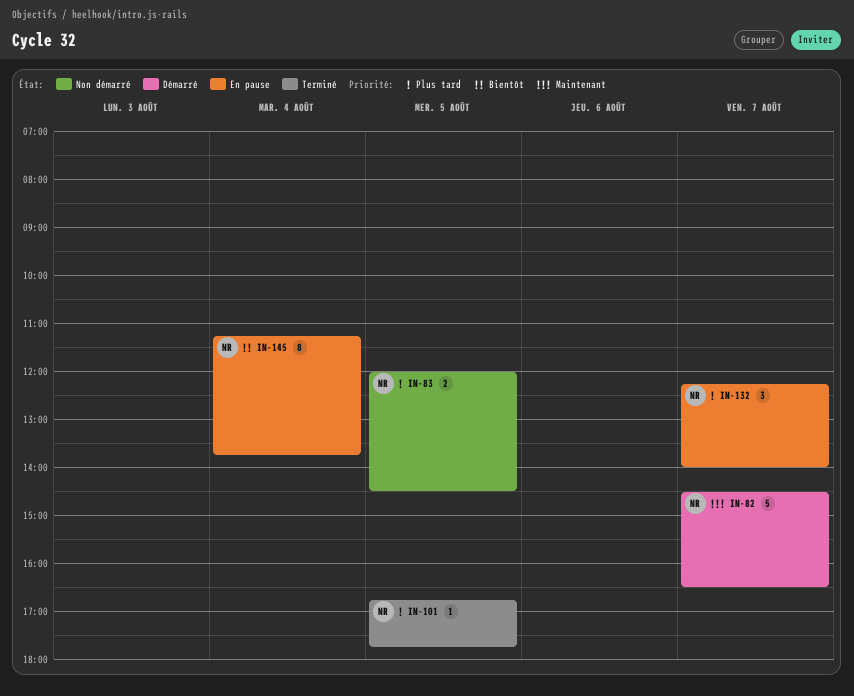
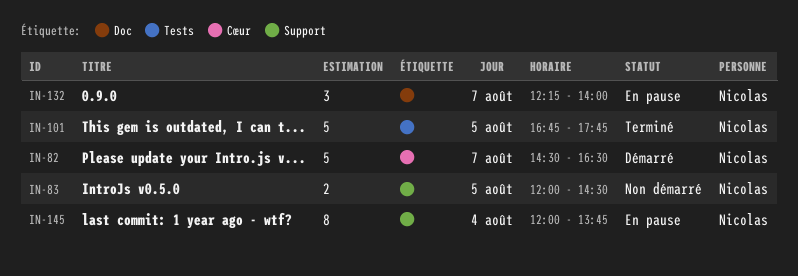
IN-101, estimate: 1 -> 5
IN-145, begins: 11:15 -> 12:00

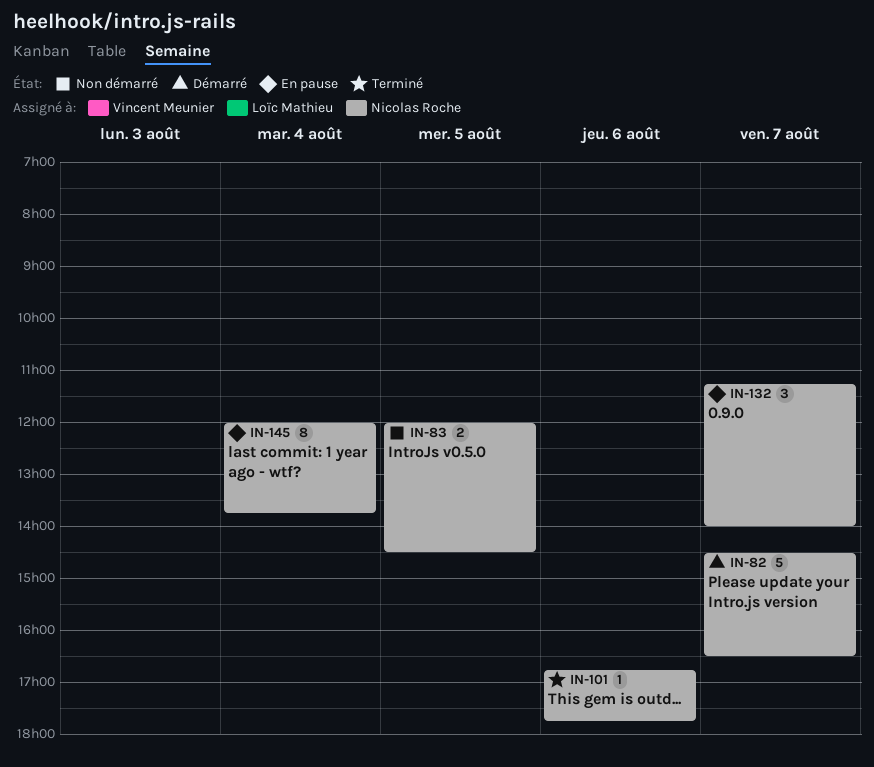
IN-101, estimate: 5 -> 1
IN-101, day: Aug 5 -> Aug 6
IN-132, begins: 12:15 -> 11:15

